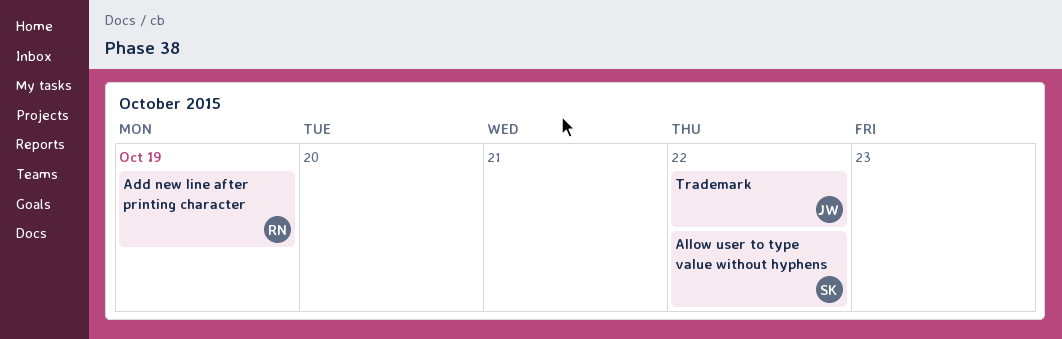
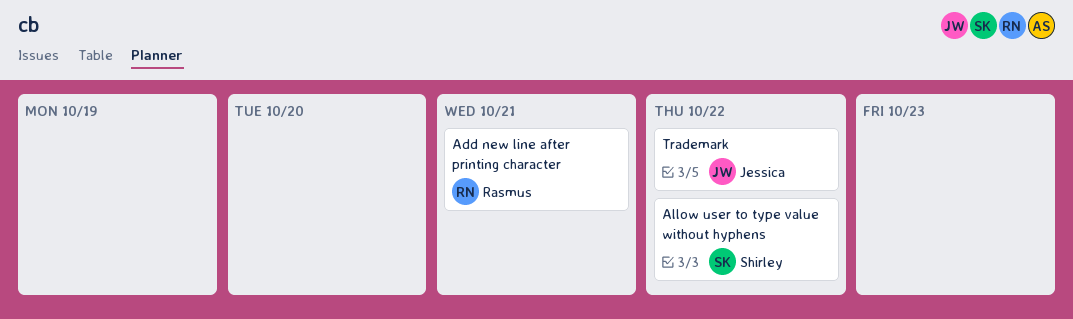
Add new line after printing character, due: Oct 19 -> Oct 21

